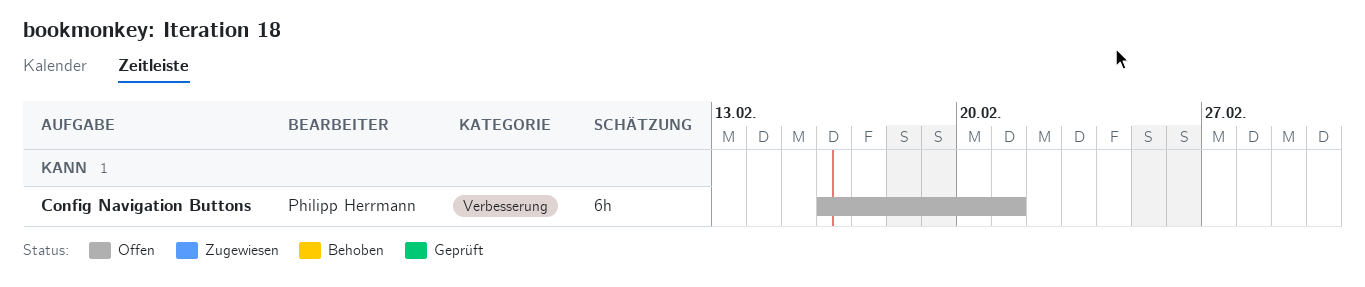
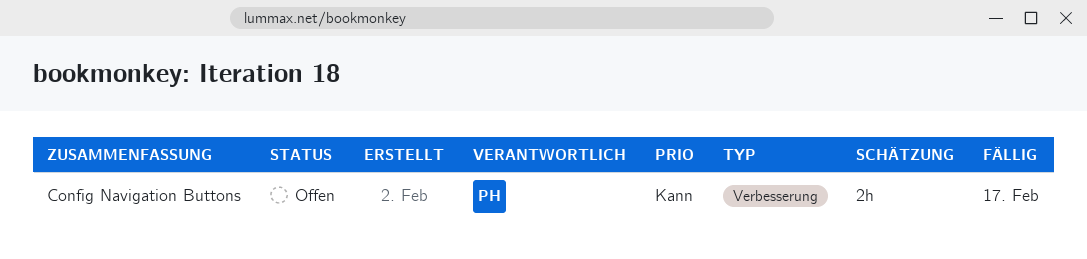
Config Navigation Buttons, estimate: 6h -> 2h
Config Navigation Buttons, due: Feb 21 -> Feb 17

